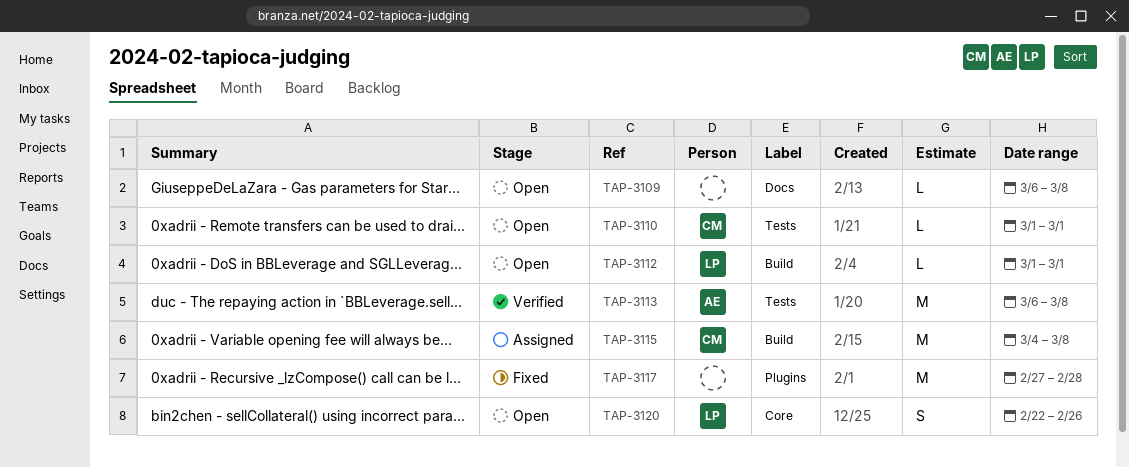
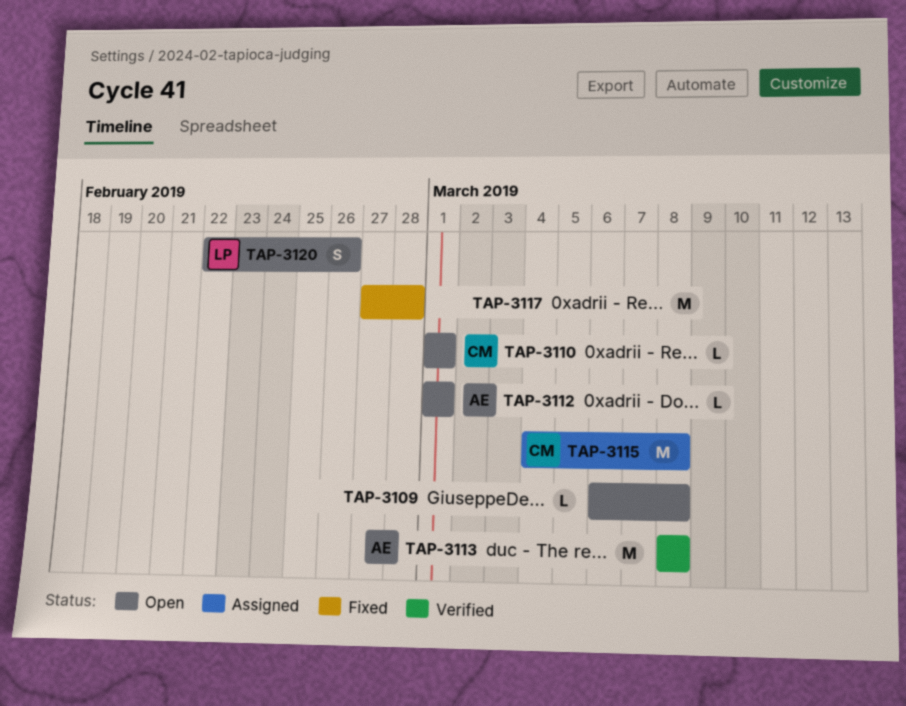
TAP-3112, owner: LP -> AE
TAP-3113, start: Mar 6 -> Mar 8

